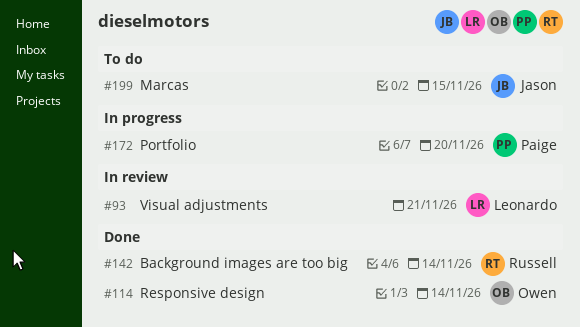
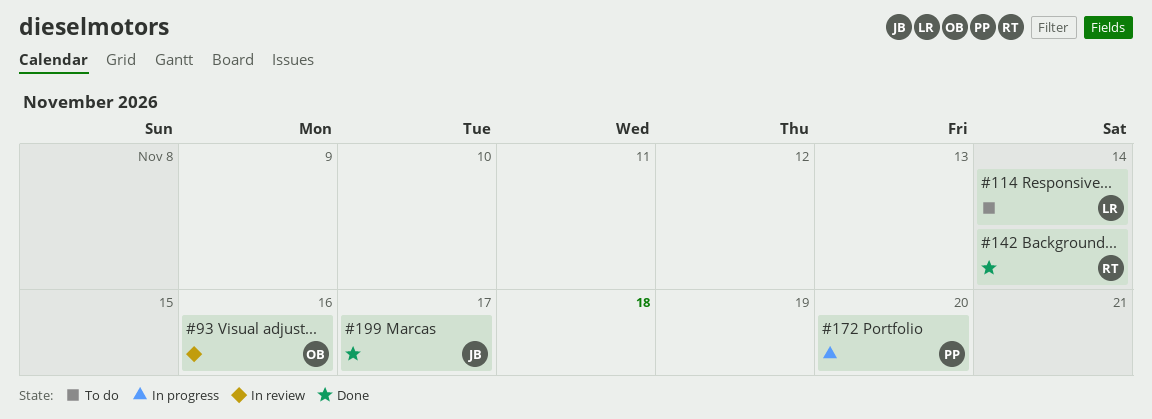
#93, owner: Leonardo -> Owen
#93, due: Nov 21 -> Nov 16
#114, status: Done -> To do
#114, owner: Owen -> Leonardo
#199, status: To do -> Done
#199, due: Nov 15 -> Nov 17

